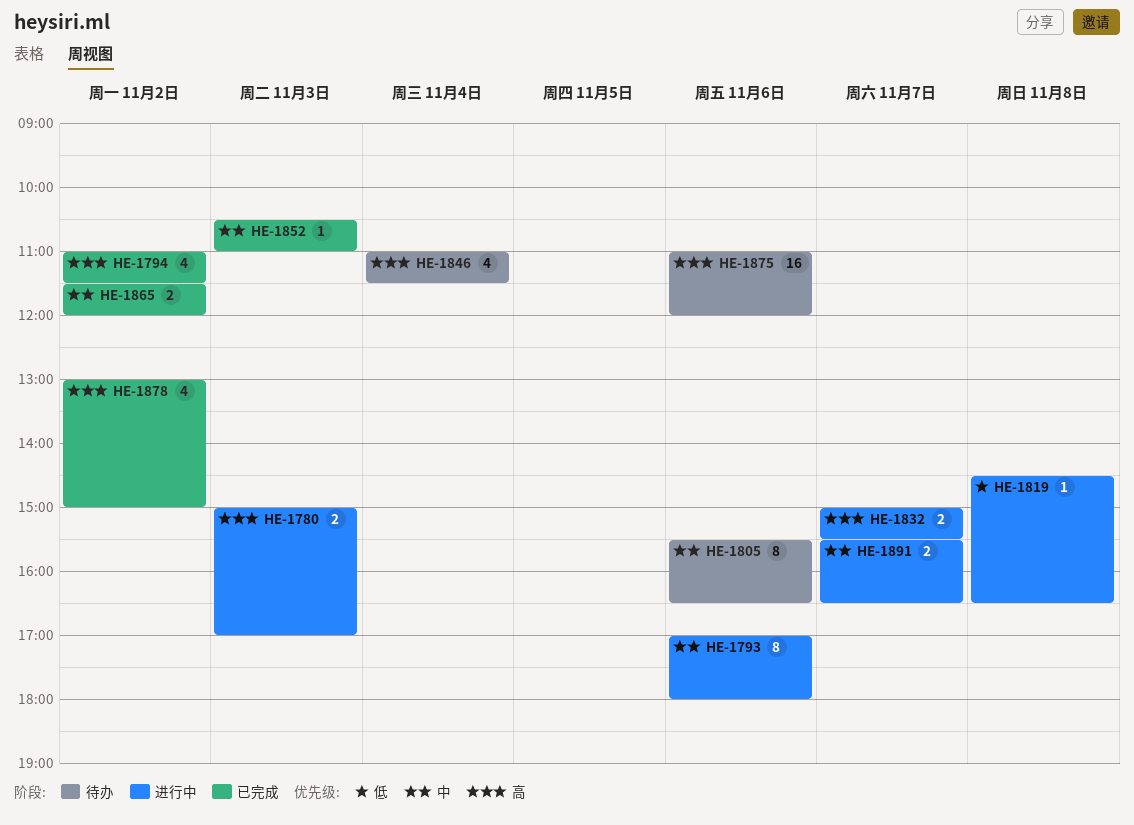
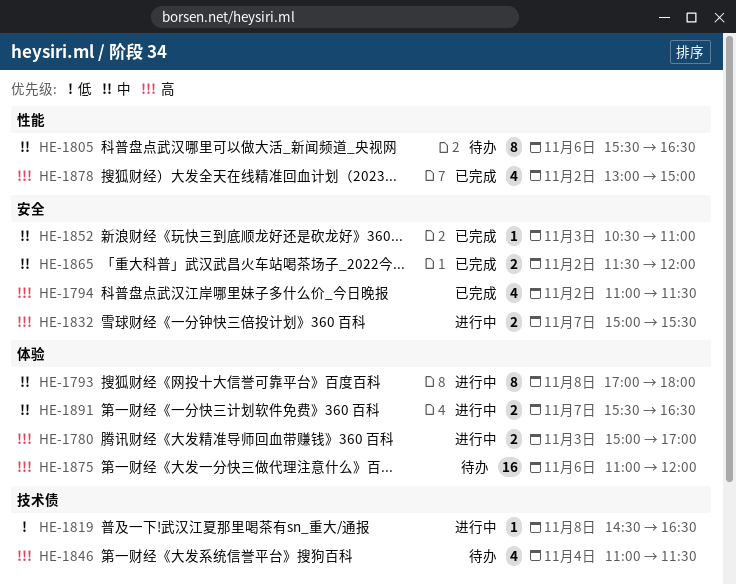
HE-1793, day: Nov 6 -> Nov 8

